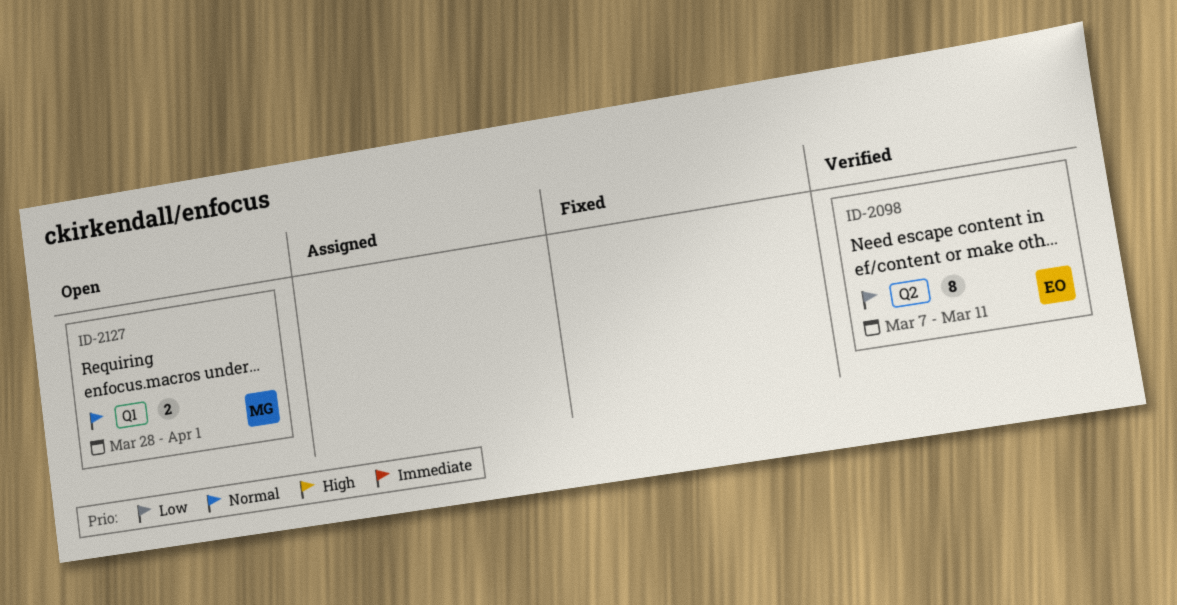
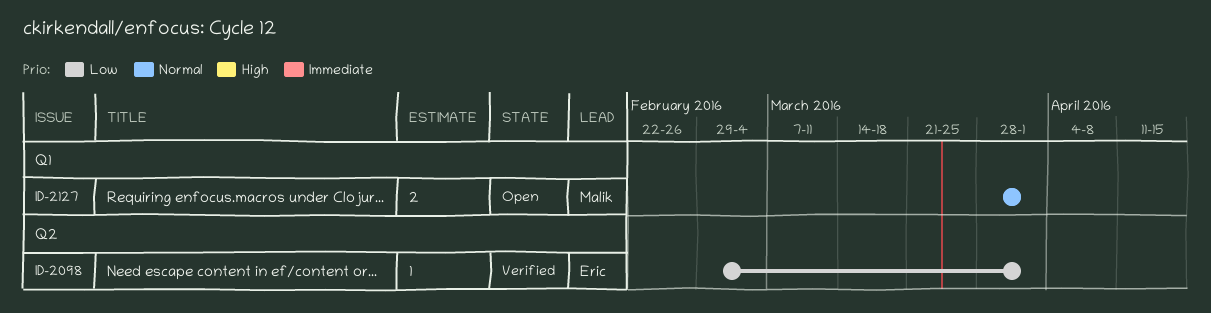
ID-2098, estimate: 8 -> 1
ID-2098, start: Mar 7 -> Feb 29
ID-2098, due: Mar 11 -> Apr 1

